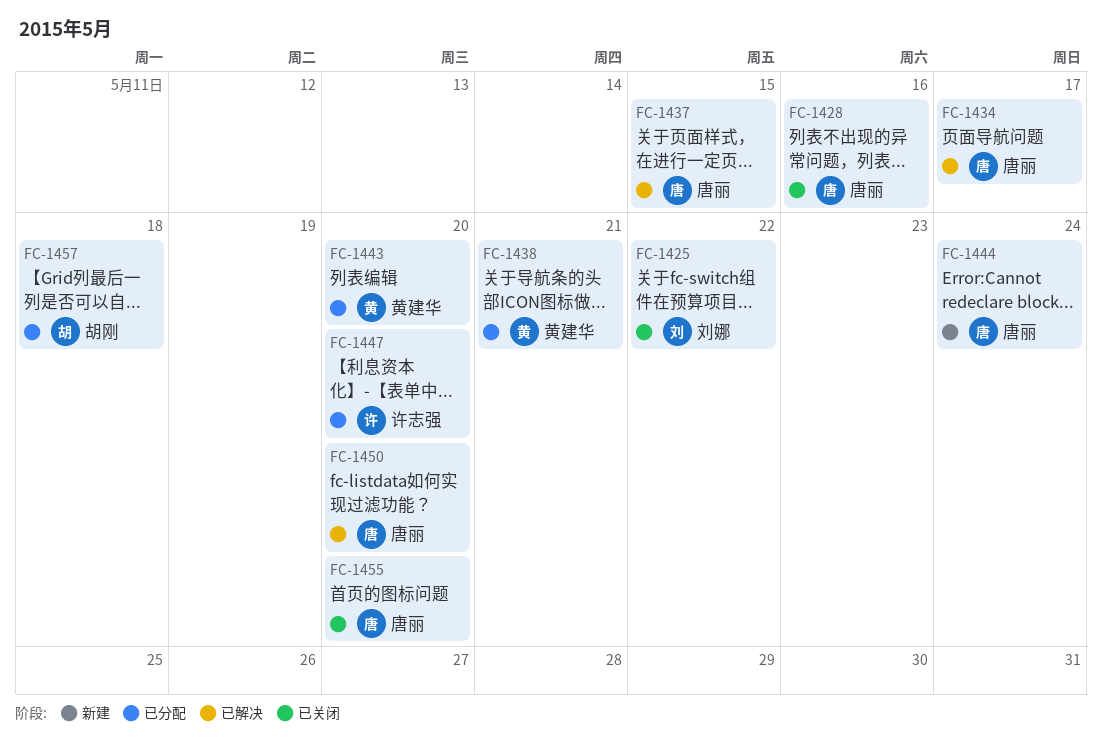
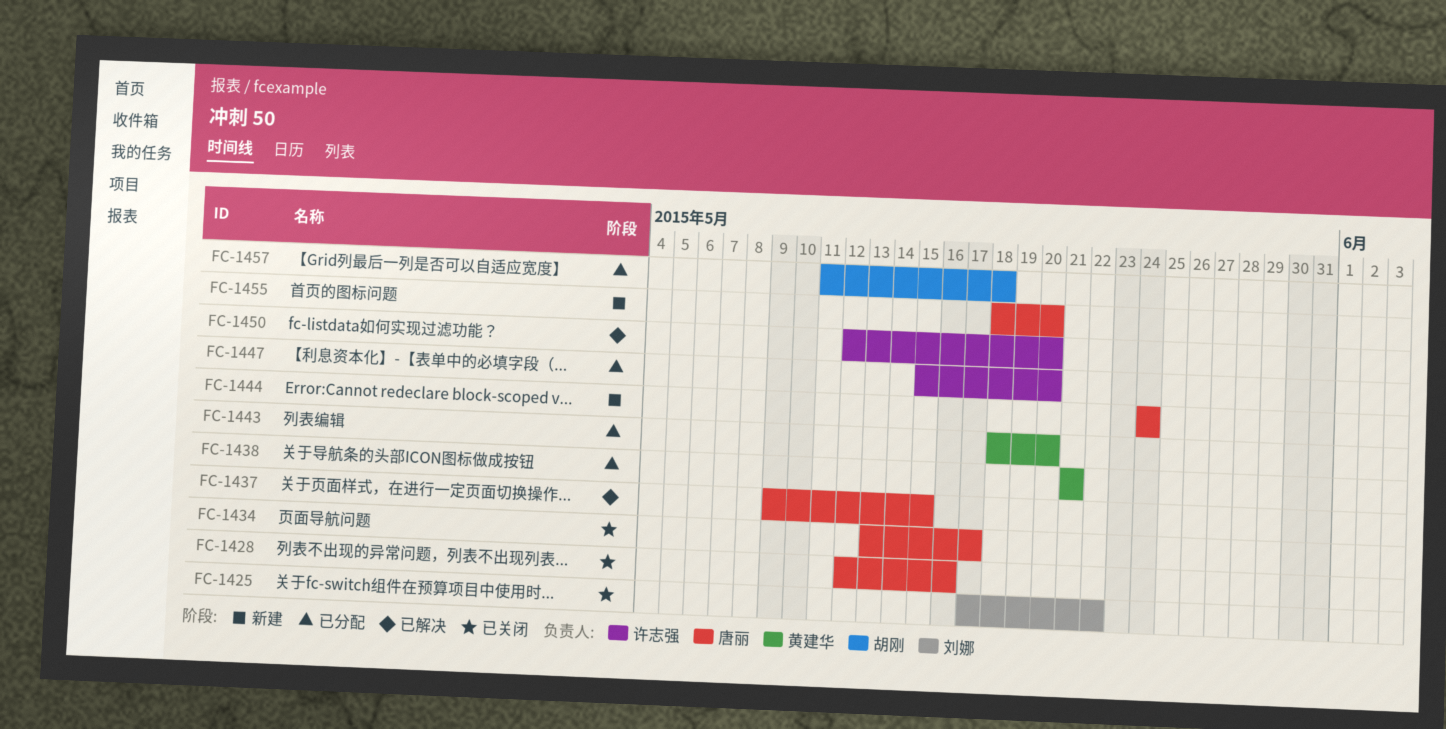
FC-1434, status: 已解决 -> 已关闭
FC-1450, owner: 唐丽 -> 许志强
FC-1455, status: 已关闭 -> 新建

